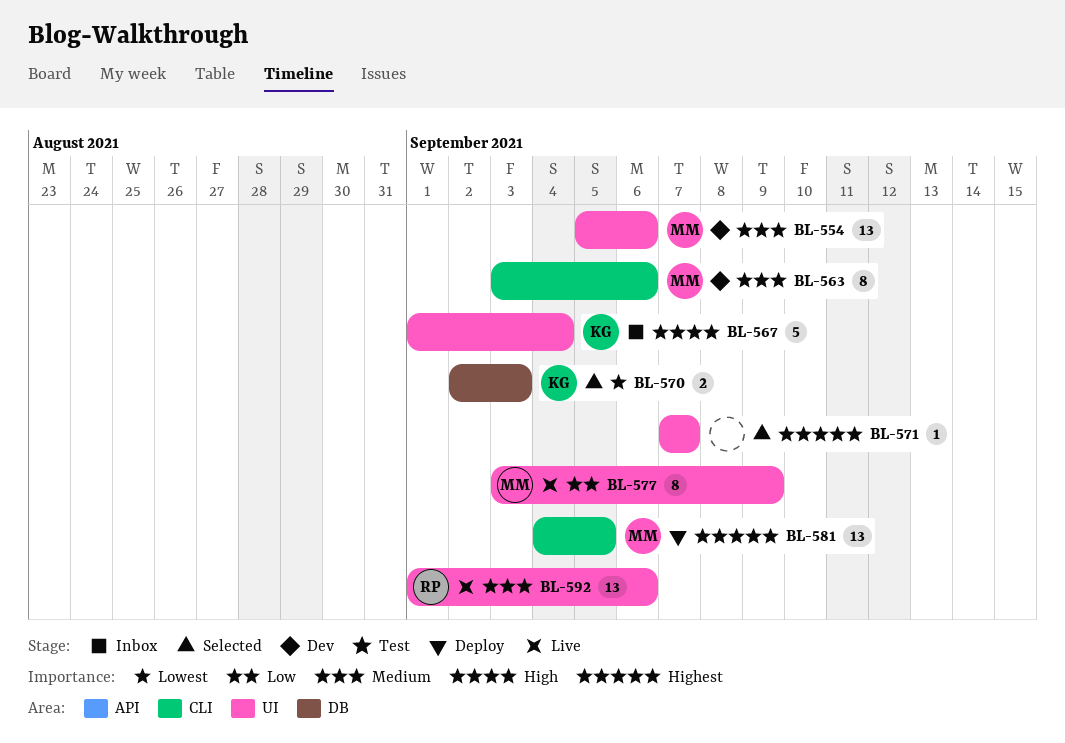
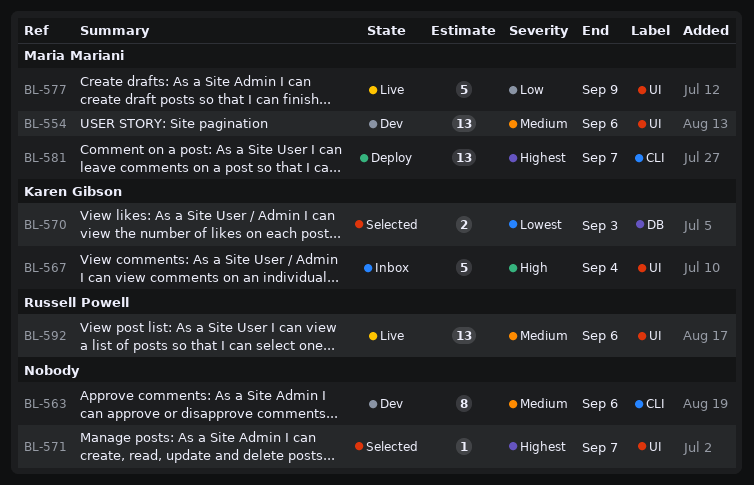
BL-563, owner: Maria Mariani -> none
BL-577, estimate: 8 -> 5
BL-581, due: Sep 5 -> Sep 7

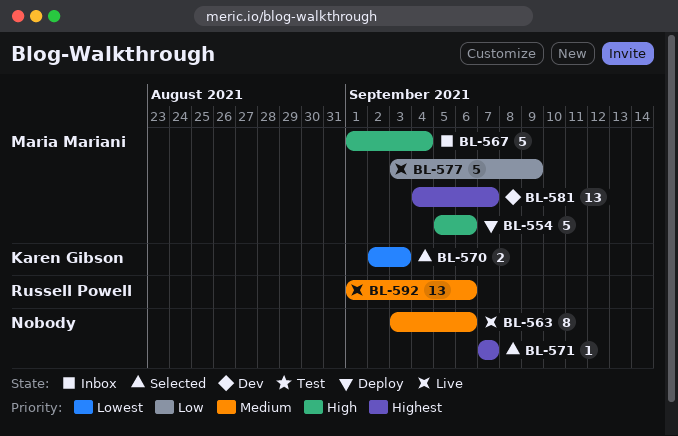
BL-554, status: Dev -> Deploy
BL-554, priority: Medium -> High
BL-554, estimate: 13 -> 5
BL-563, status: Dev -> Live
BL-567, owner: Karen Gibson -> Maria Mariani
BL-581, status: Deploy -> Dev

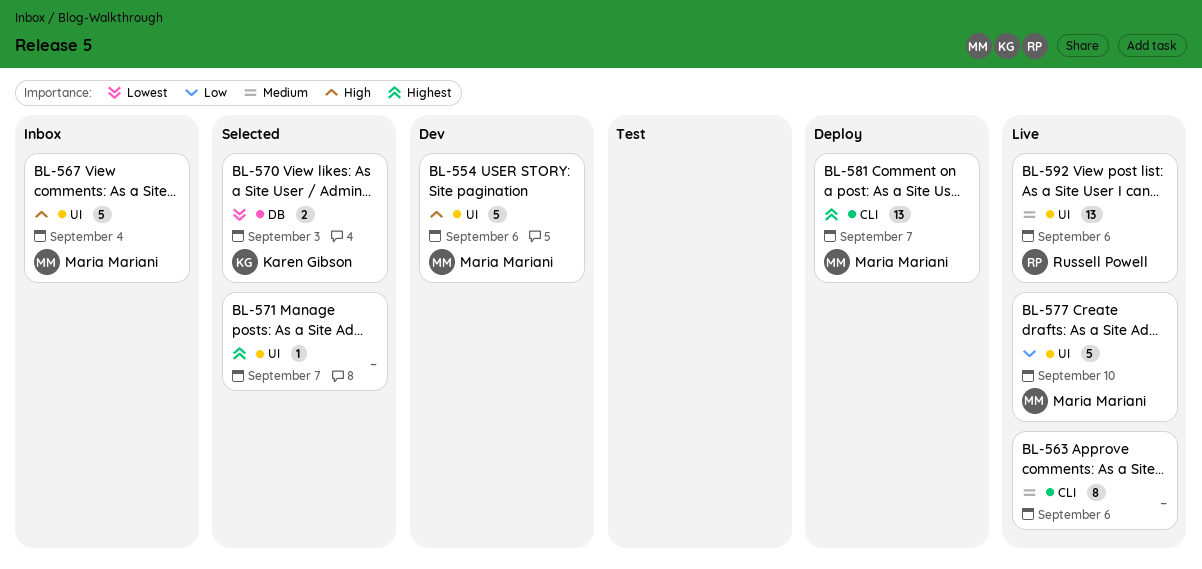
BL-554, status: Deploy -> Dev
BL-577, due: Sep 9 -> Sep 10
BL-581, status: Dev -> Deploy

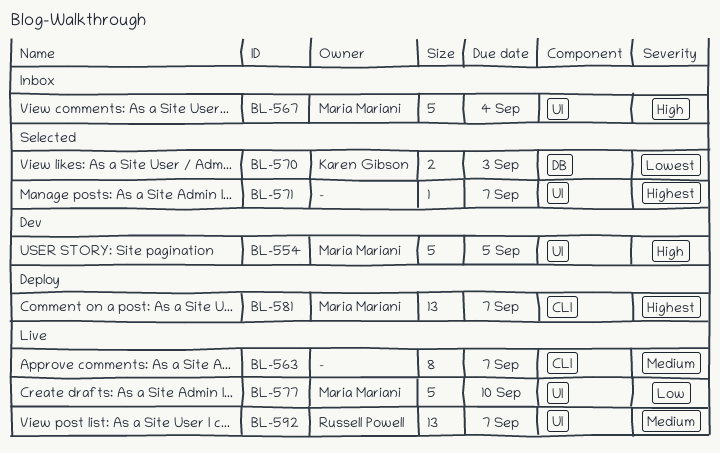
BL-554, due: Sep 6 -> Sep 5
BL-563, due: Sep 6 -> Sep 7
BL-592, due: Sep 6 -> Sep 7

